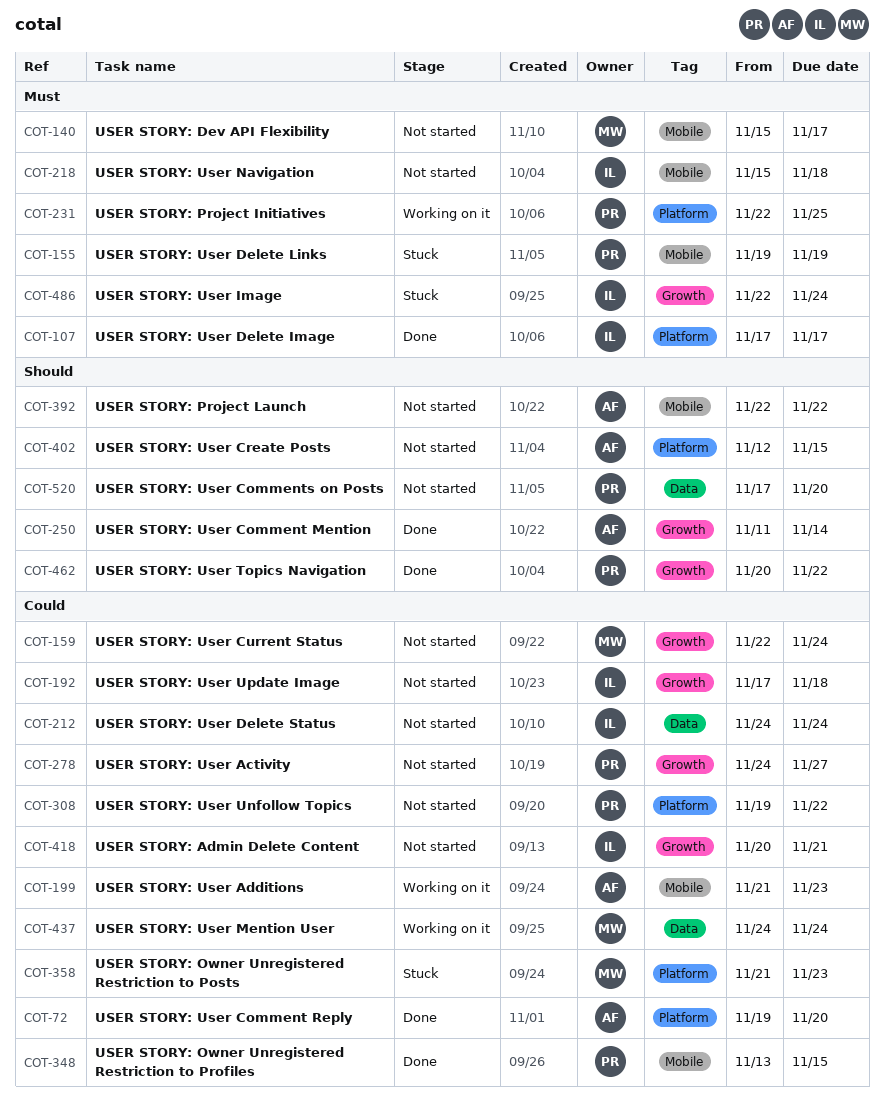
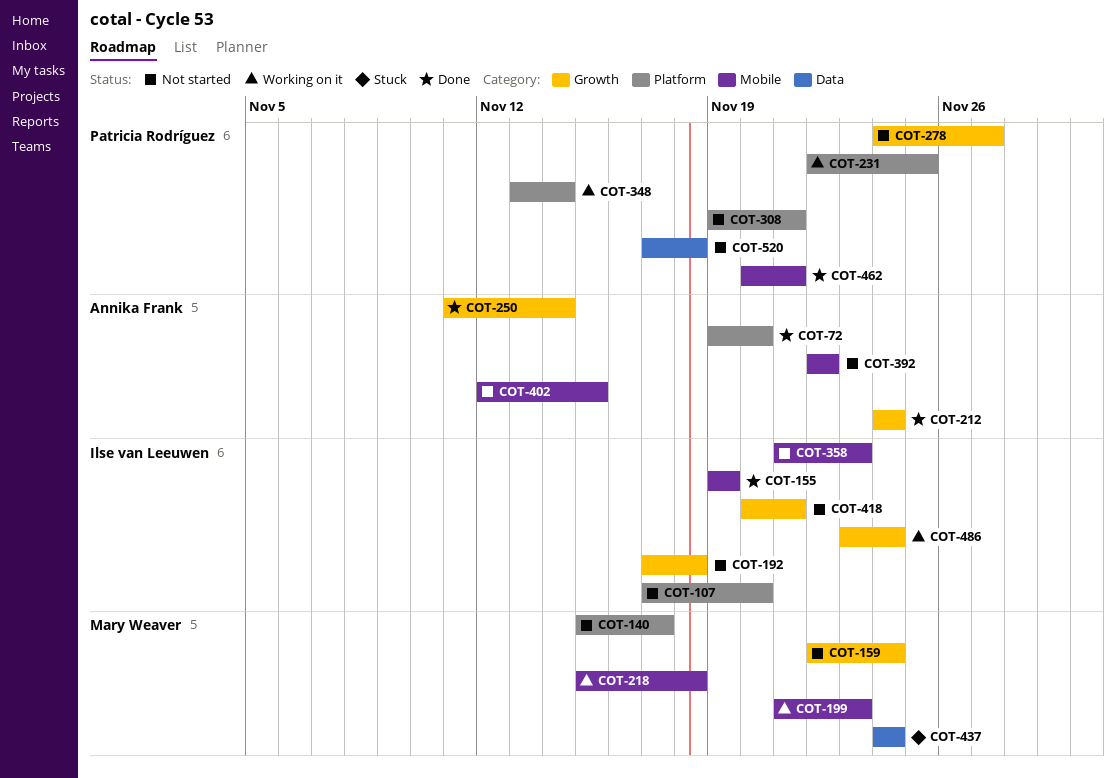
COT-107, status: Done -> Not started
COT-107, due: Nov 17 -> Nov 20
COT-140, label: Mobile -> Platform
COT-155, status: Stuck -> Done
COT-155, owner: Patricia Rodríguez -> Ilse van Leeuwen
COT-199, owner: Annika Frank -> Mary Weaver
COT-212, status: Not started -> Done
COT-212, owner: Ilse van Leeuwen -> Annika Frank
COT-212, label: Data -> Growth
COT-218, status: Not started -> Working on it
COT-218, owner: Ilse van Leeuwen -> Mary Weaver
COT-308, due: Nov 22 -> Nov 21
COT-348, status: Done -> Working on it
COT-348, label: Mobile -> Platform
COT-348, due: Nov 15 -> Nov 14
COT-358, status: Stuck -> Not started
COT-358, owner: Mary Weaver -> Ilse van Leeuwen
COT-358, label: Platform -> Mobile
COT-402, label: Platform -> Mobile
COT-437, status: Working on it -> Stuck
COT-462, label: Growth -> Mobile
COT-462, due: Nov 22 -> Nov 21
COT-486, status: Stuck -> Working on it
COT-486, start: Nov 22 -> Nov 23
COT-520, due: Nov 20 -> Nov 18

